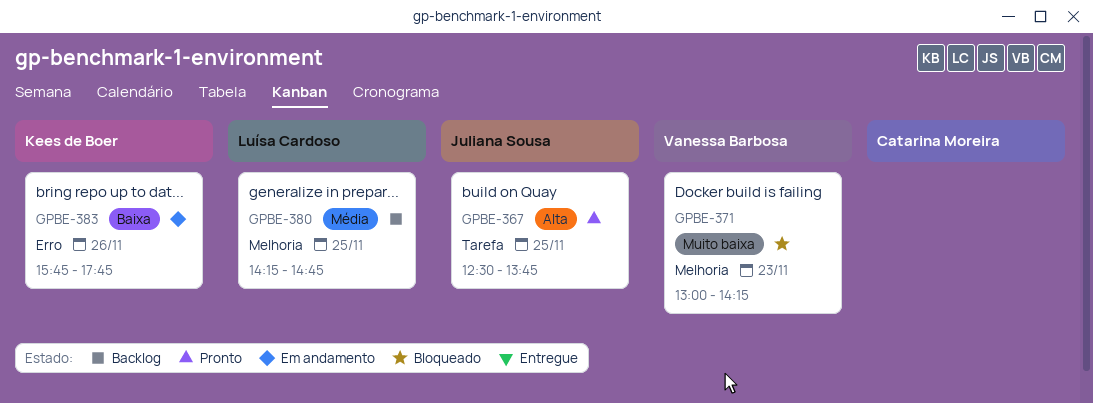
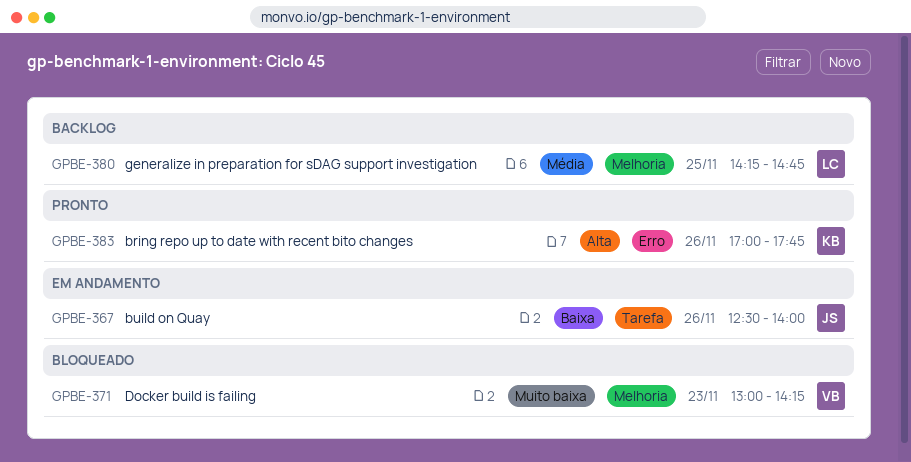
GPBE-367, status: Pronto -> Em andamento
GPBE-367, priority: Alta -> Baixa
GPBE-367, day: Nov 25 -> Nov 26
GPBE-367, ends: 13:45 -> 14:00
GPBE-383, status: Em andamento -> Pronto
GPBE-383, priority: Baixa -> Alta
GPBE-383, begins: 15:45 -> 17:00

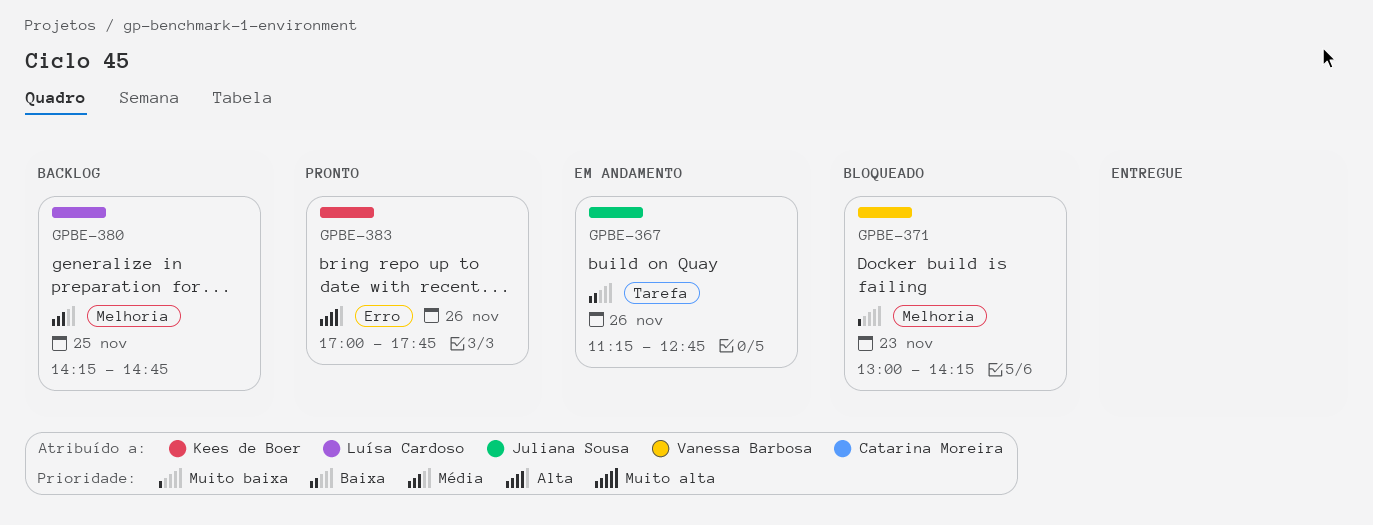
GPBE-367, begins: 12:30 -> 11:15
GPBE-367, ends: 14:00 -> 12:45

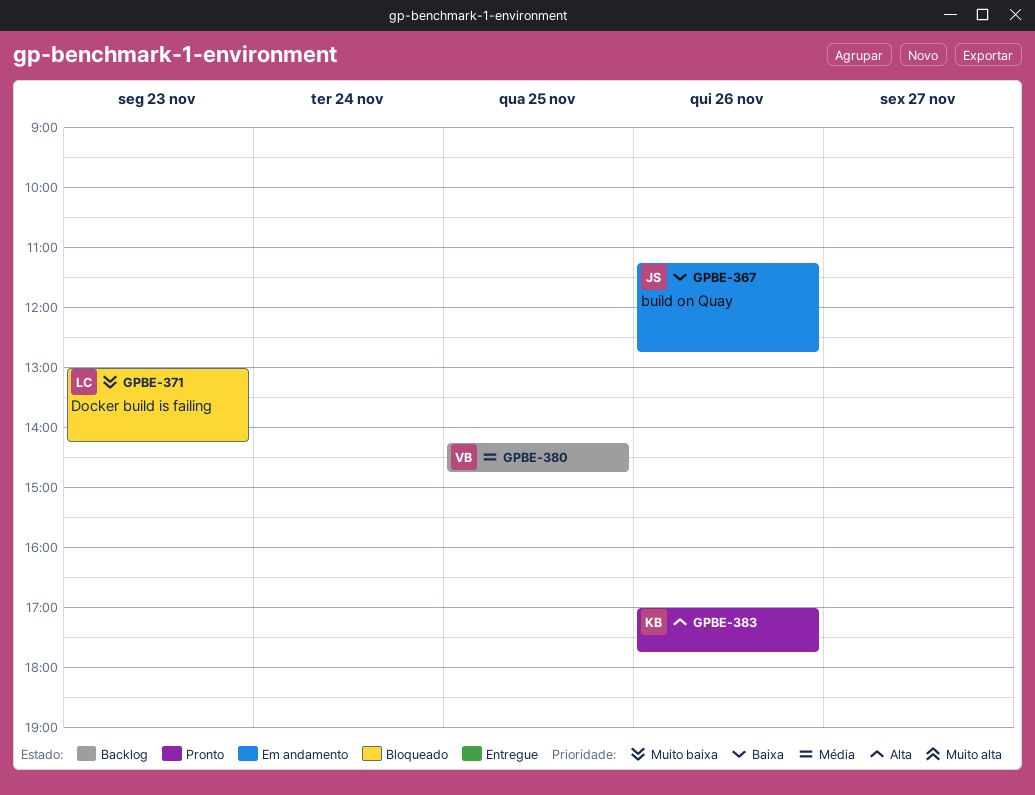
GPBE-371, owner: Vanessa Barbosa -> Luísa Cardoso
GPBE-380, owner: Luísa Cardoso -> Vanessa Barbosa

